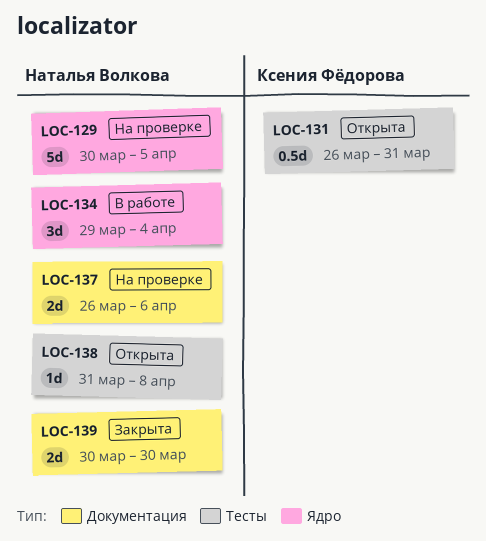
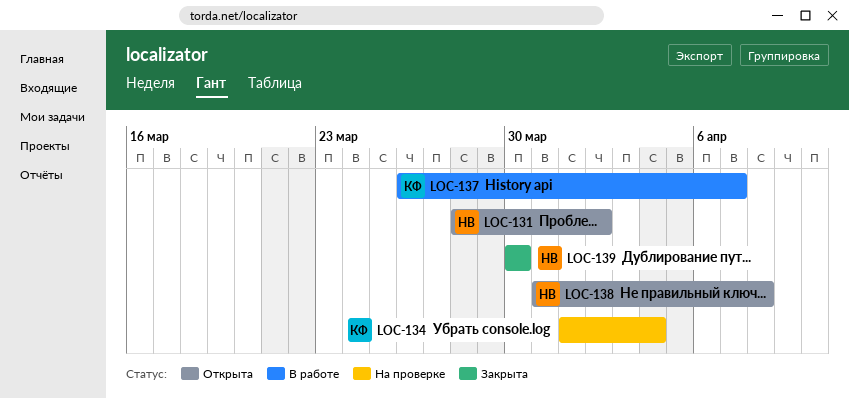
LOC-129: present -> none
LOC-131, owner: Ксения Фёдорова -> Наталья Волкова
LOC-131, start: Mar 26 -> Mar 28
LOC-131, due: Mar 31 -> Apr 2
LOC-134, status: В работе -> На проверке
LOC-134, owner: Наталья Волкова -> Ксения Фёдорова
LOC-134, start: Mar 29 -> Apr 1
LOC-137, status: На проверке -> В работе
LOC-137, owner: Наталья Волкова -> Ксения Фёдорова
LOC-137, due: Apr 6 -> Apr 7

